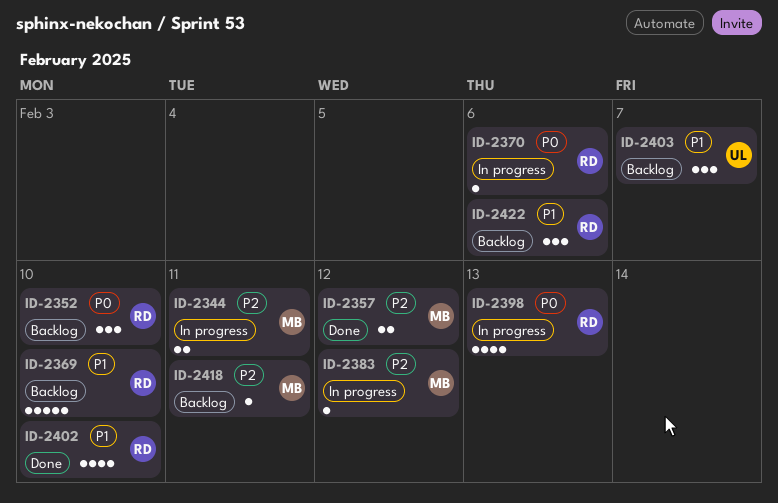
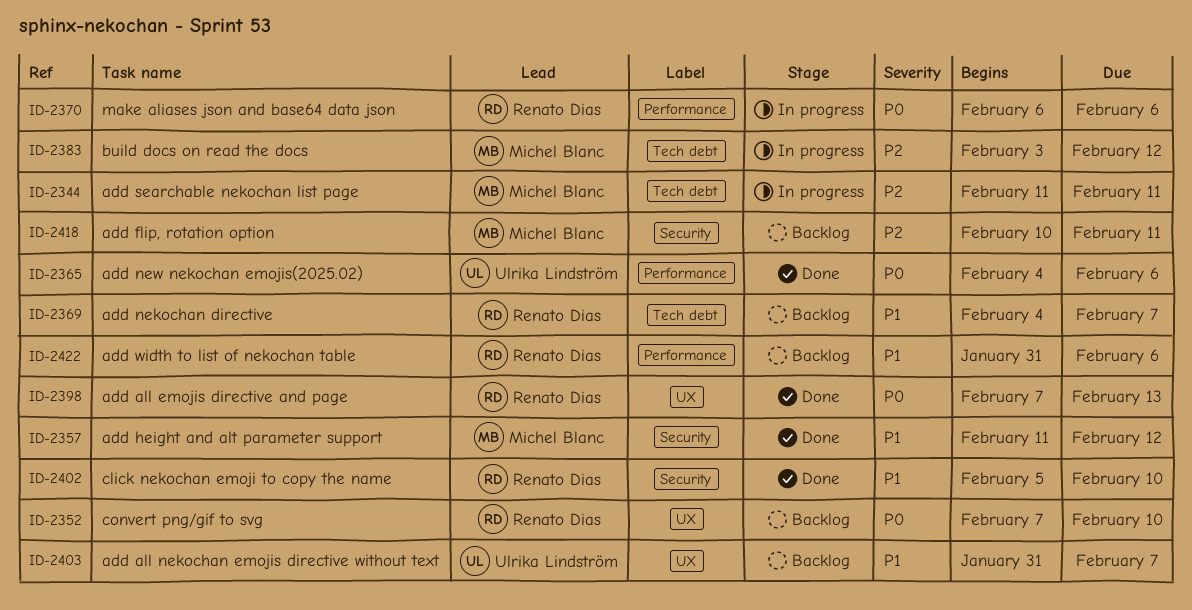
ID-2357, priority: P2 -> P1
ID-2365: none -> present
ID-2369, due: Feb 10 -> Feb 7
ID-2398, status: In progress -> Done

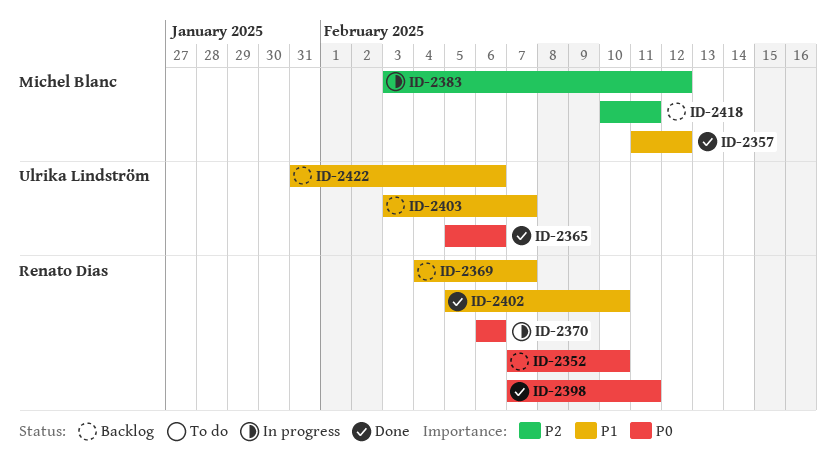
ID-2344: present -> none
ID-2365, start: Feb 4 -> Feb 5
ID-2398, due: Feb 13 -> Feb 11
ID-2403, start: Jan 31 -> Feb 3
ID-2422, owner: Renato Dias -> Ulrika Lindström

